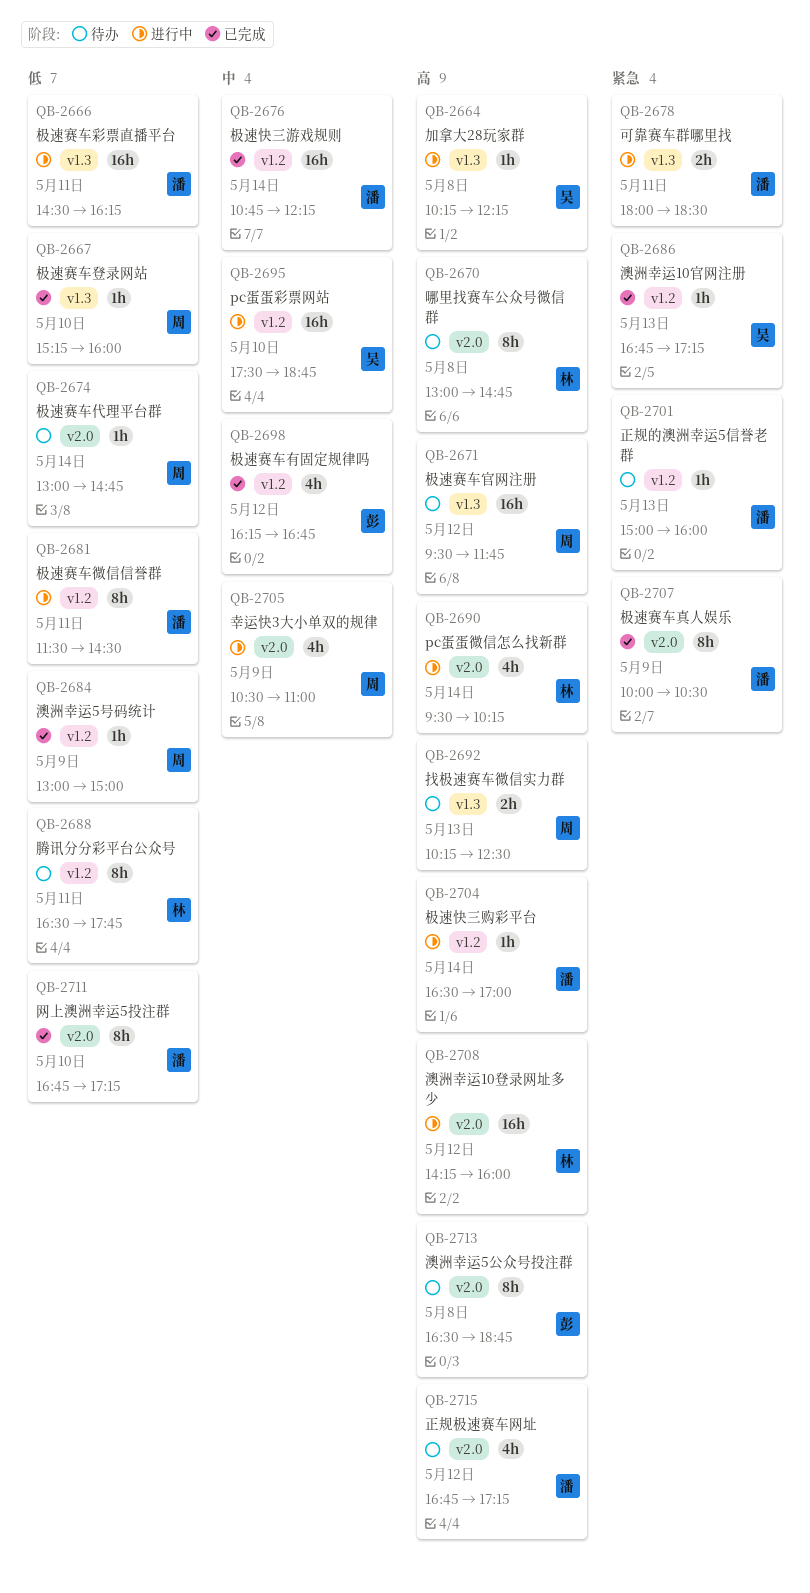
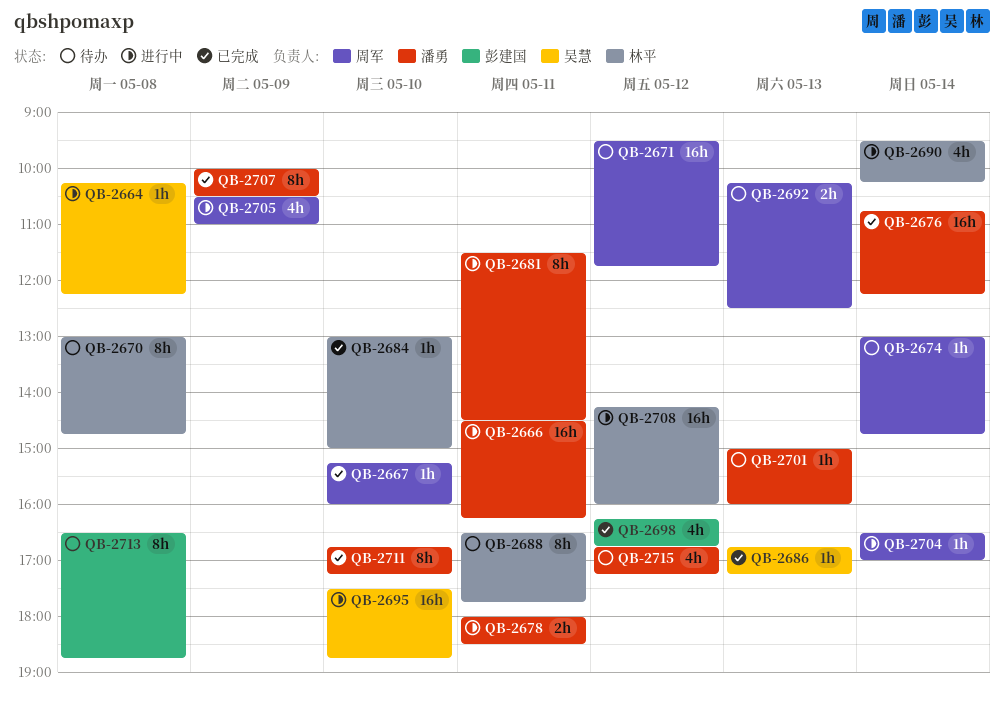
QB-2684, owner: 周军 -> 林平
QB-2684, day: May 9 -> May 10
QB-2704, owner: 潘勇 -> 周军

